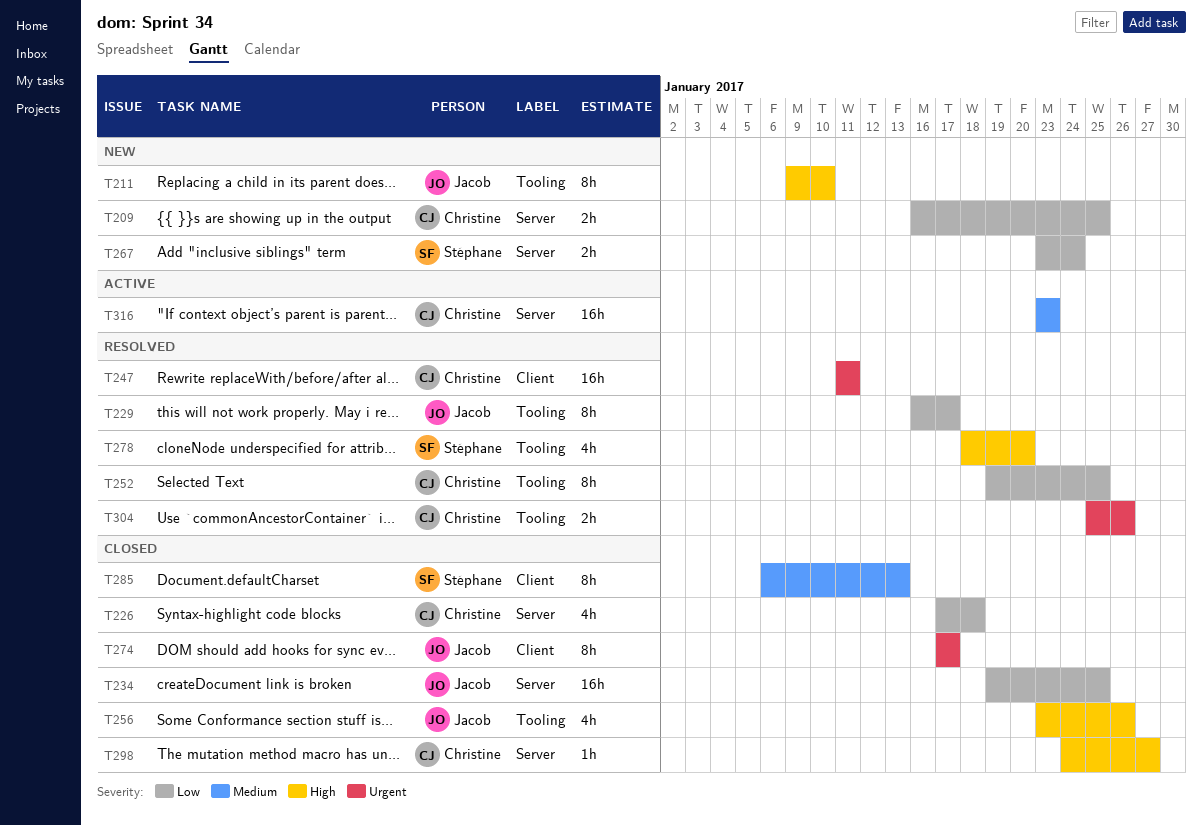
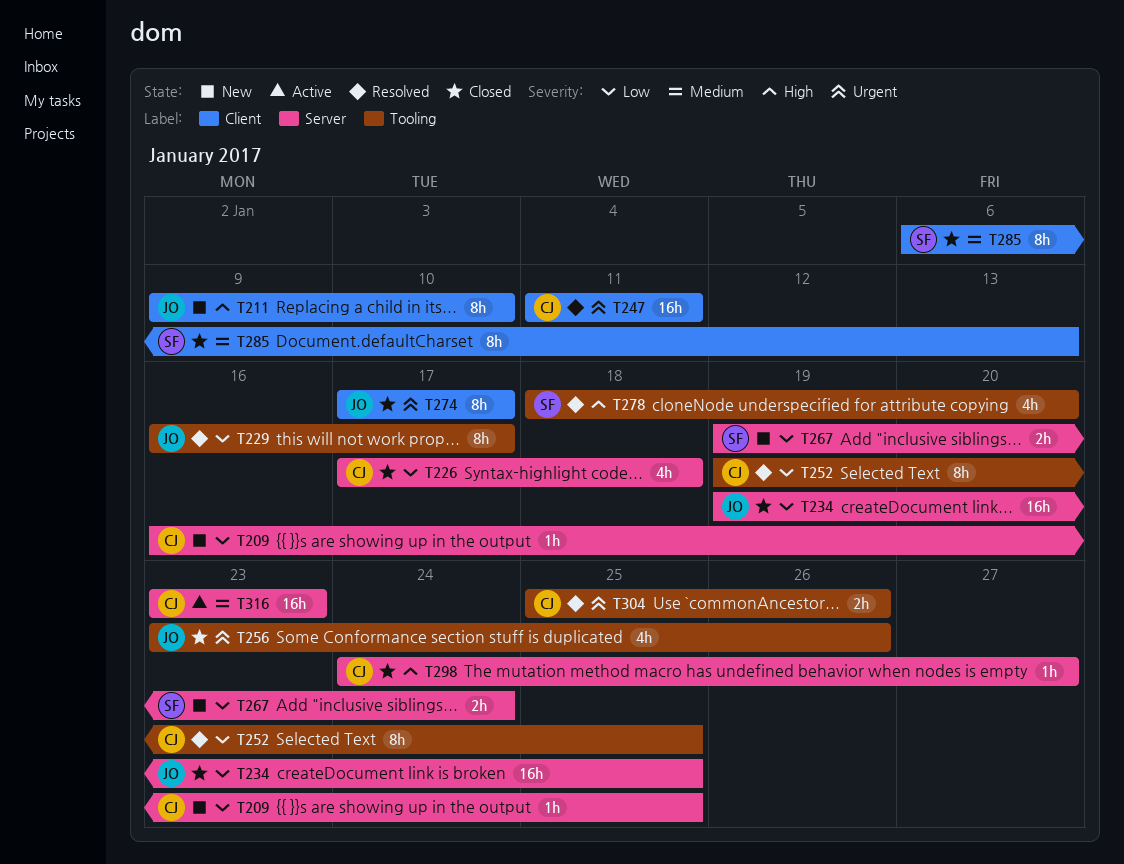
T209, estimate: 2h -> 1h
T211, label: Tooling -> Client
T256, priority: High -> Urgent
T267, start: Jan 23 -> Jan 19

